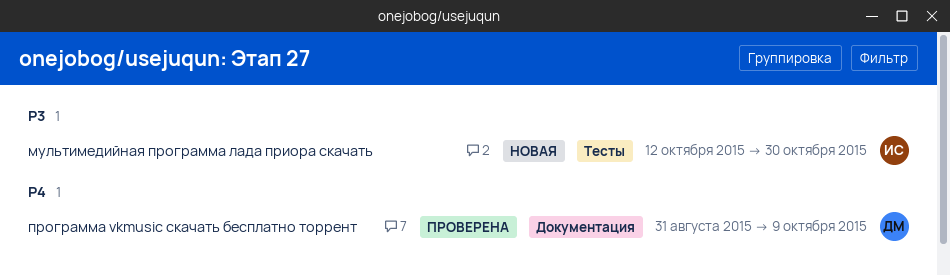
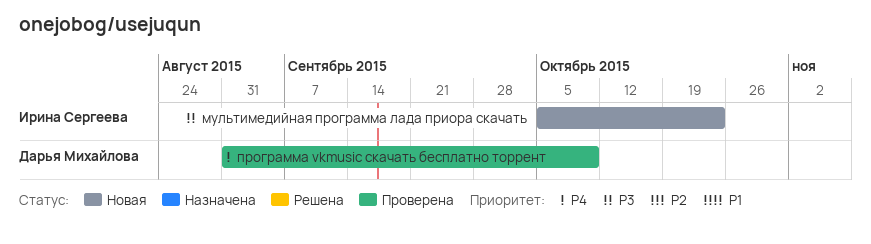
мультимедийная программа лада приора скачать, start: Oct 12 -> Oct 5
мультимедийная программа лада приора скачать, due: Oct 30 -> Oct 23

